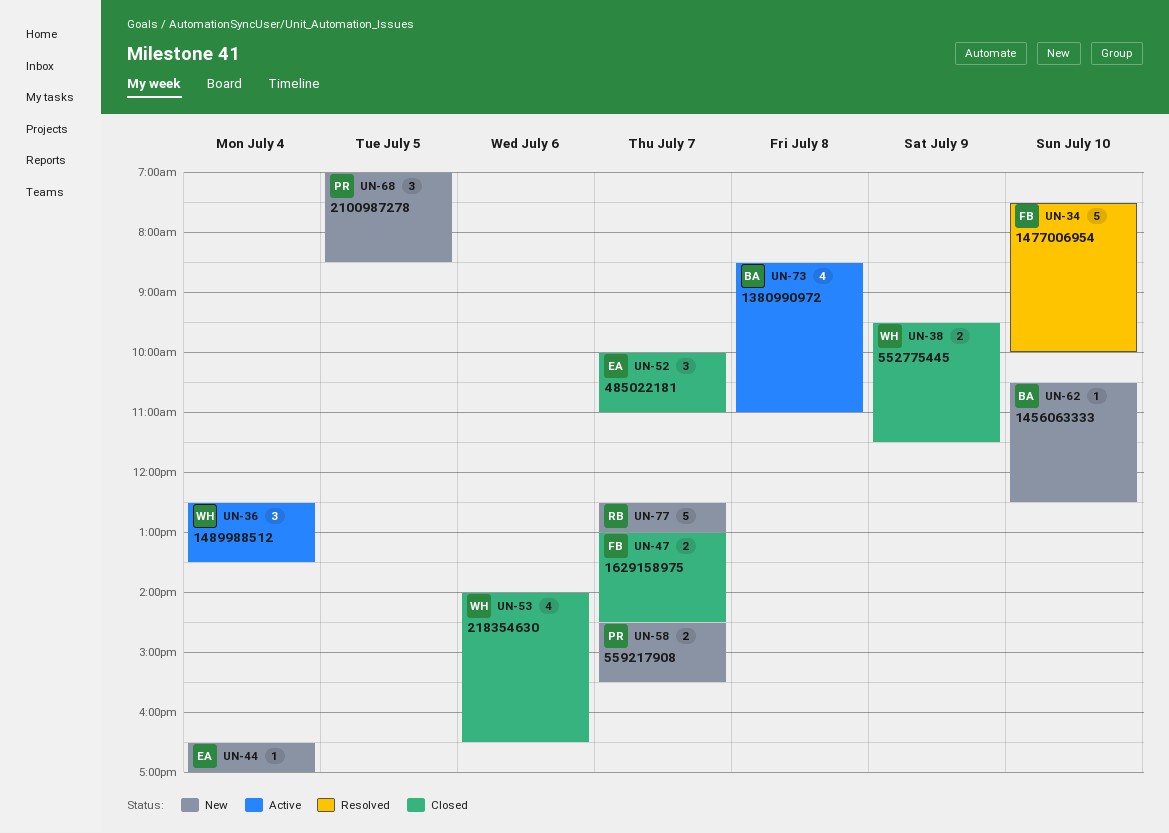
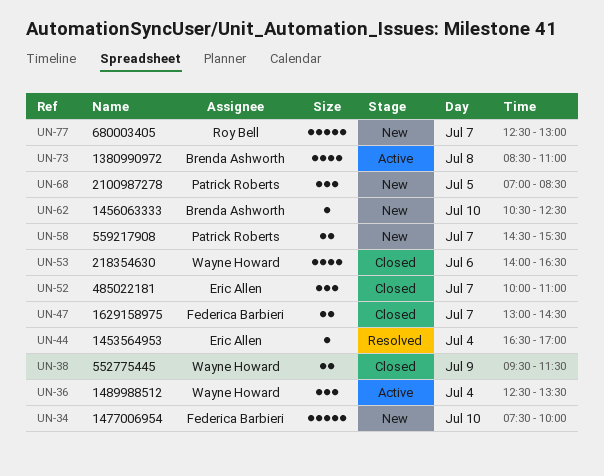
UN-34, status: Resolved -> New
UN-44, status: New -> Resolved

